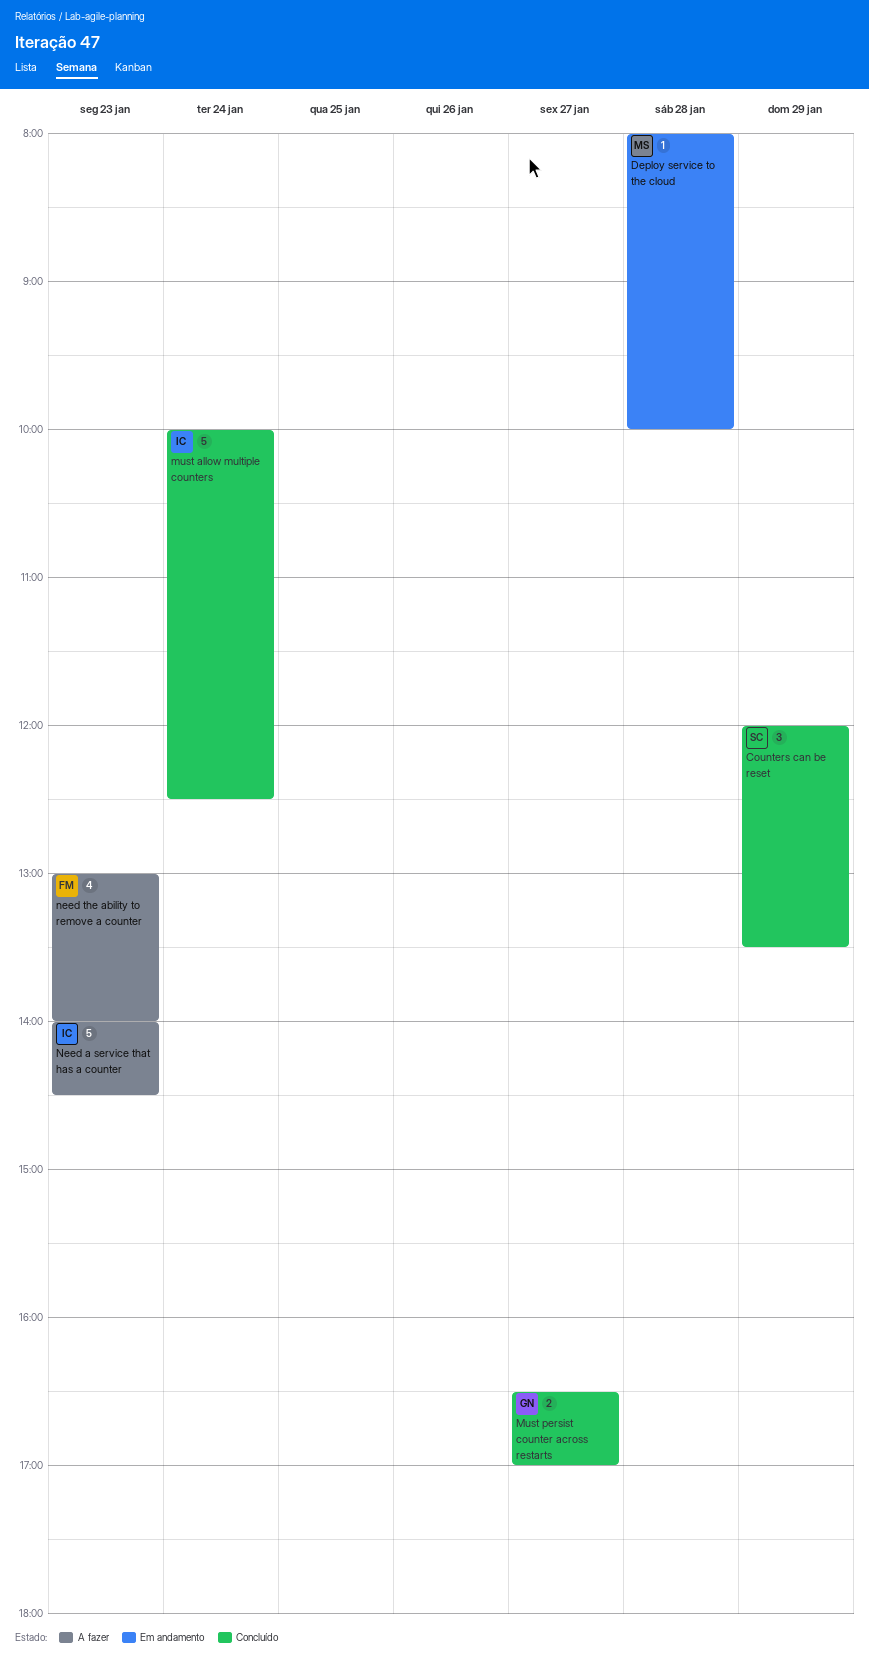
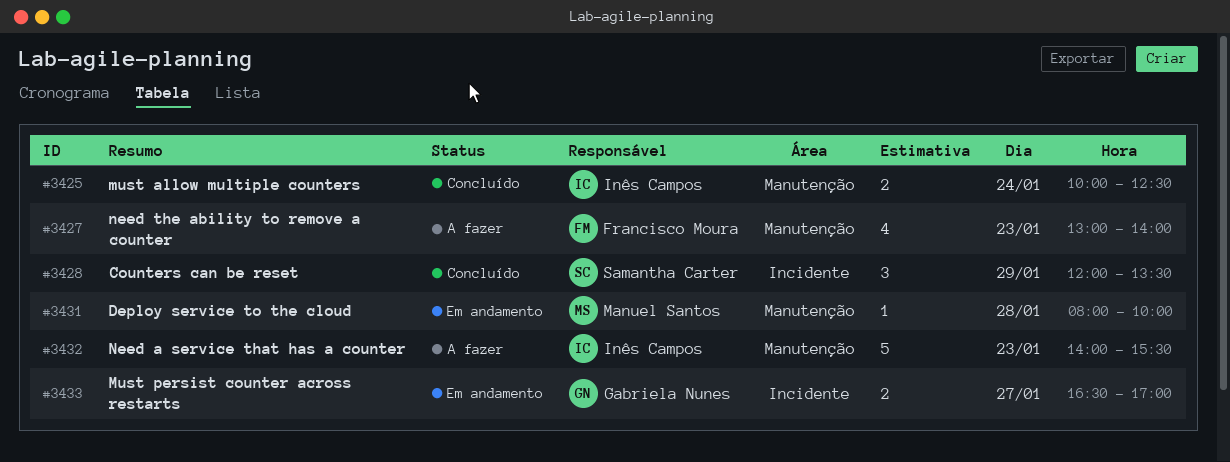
must allow multiple counters, estimate: 5 -> 2
Must persist counter across restarts, status: Concluído -> Em andamento
Need a service that has a counter, ends: 14:30 -> 15:30

